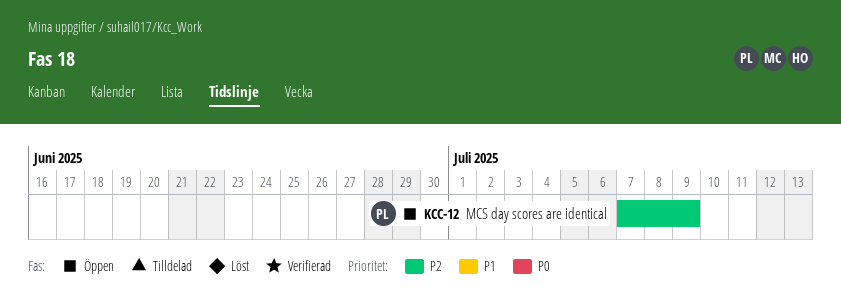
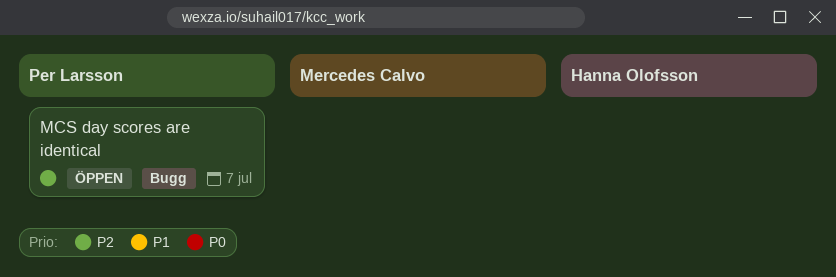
MCS day scores are identical, due: Jul 9 -> Jul 7

